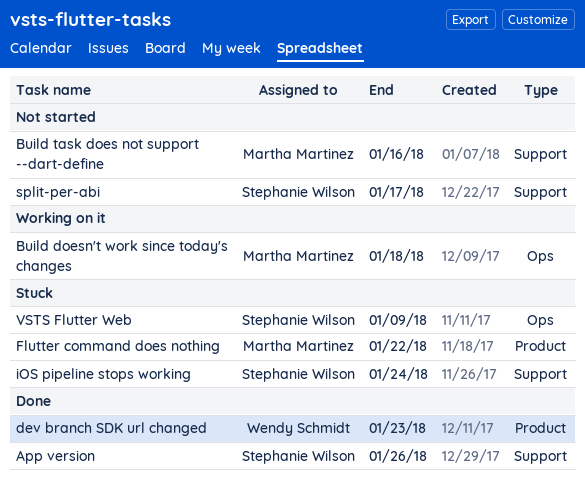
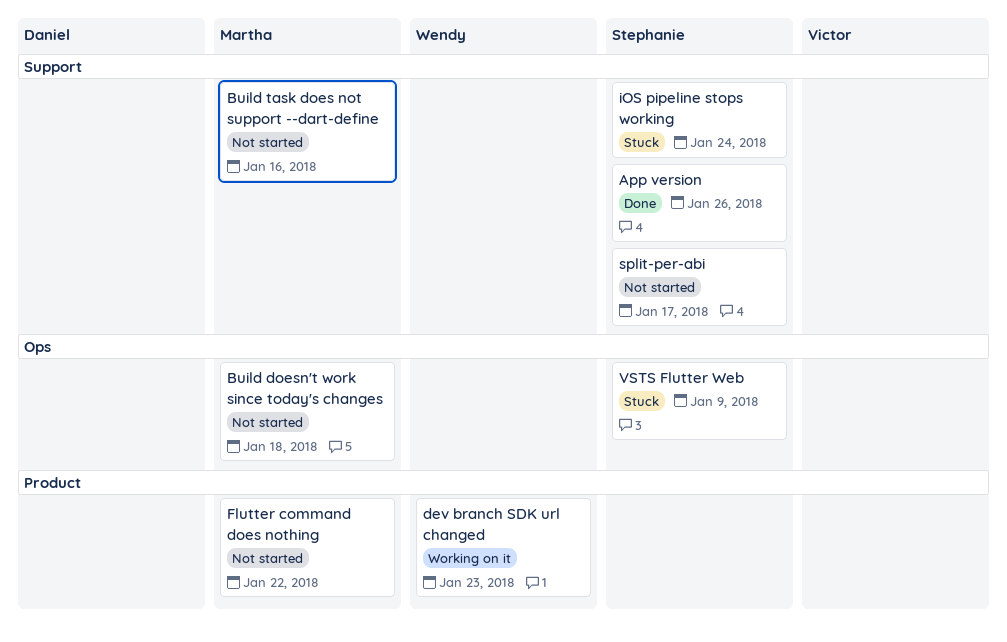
Build doesn't work since today's changes, status: Working on it -> Not started
dev branch SDK url changed, status: Done -> Working on it
Flutter command does nothing, status: Stuck -> Not started

